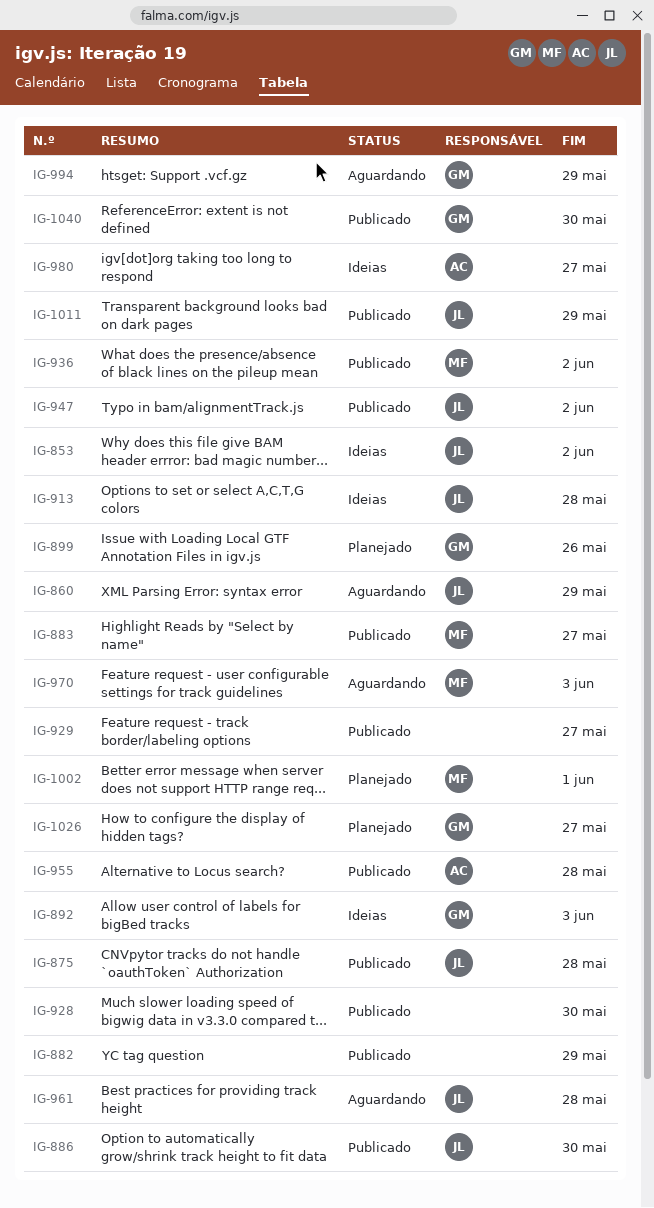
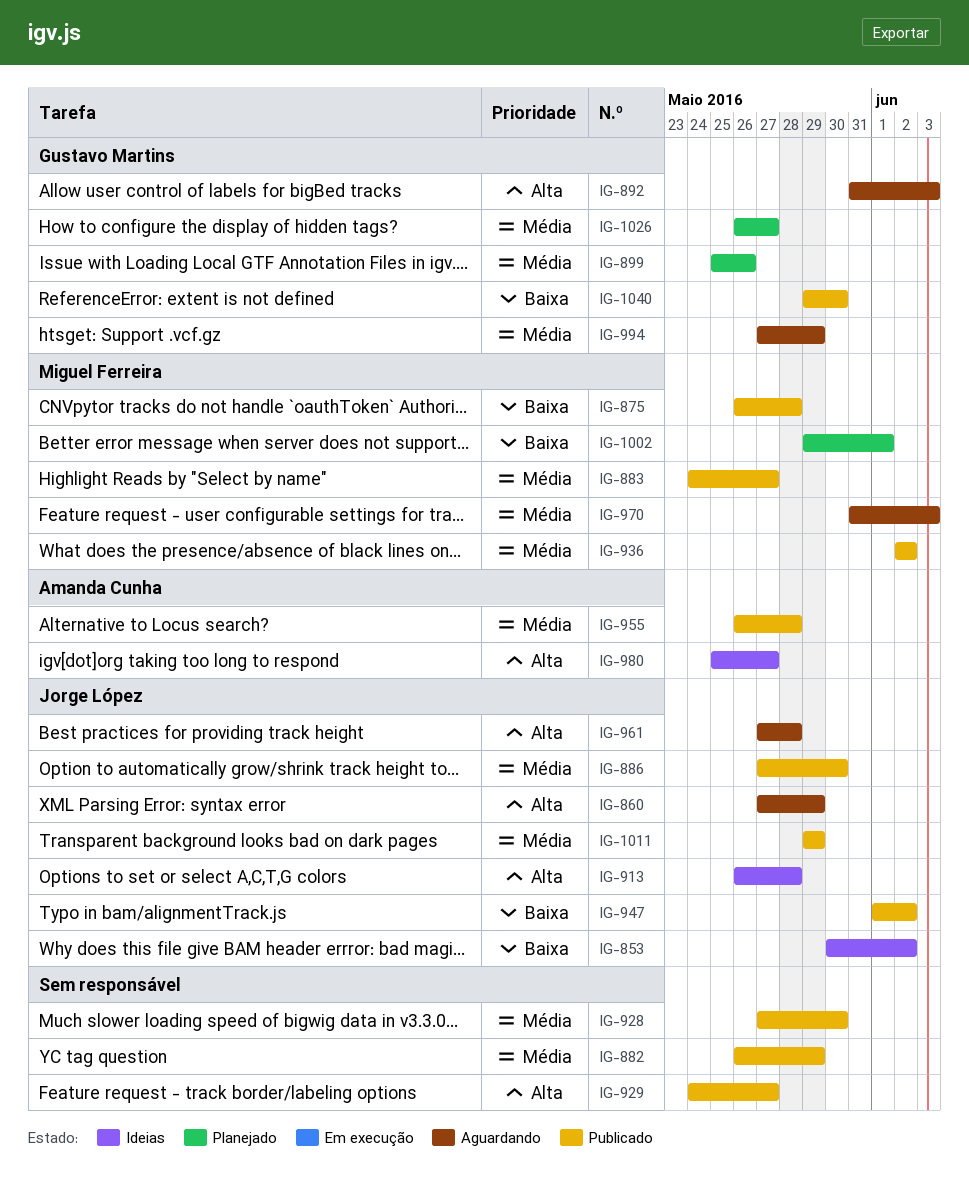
IG-875, owner: Jorge López -> Miguel Ferreira
IG-892, status: Ideias -> Aguardando

